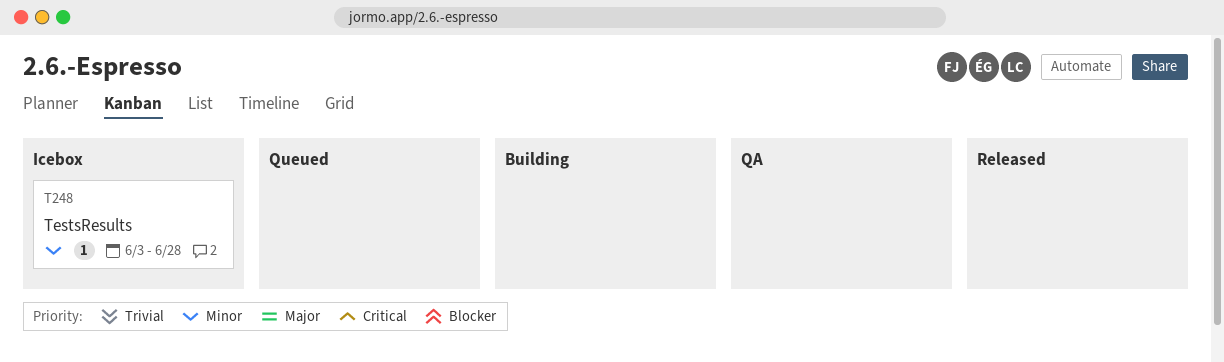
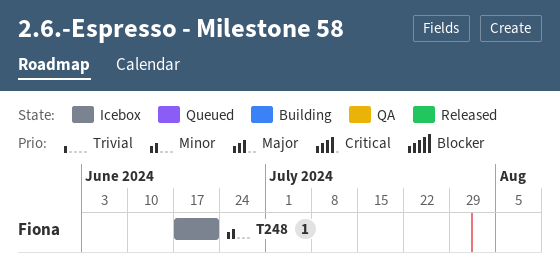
T248, start: Jun 3 -> Jun 17
T248, due: Jun 28 -> Jun 21

